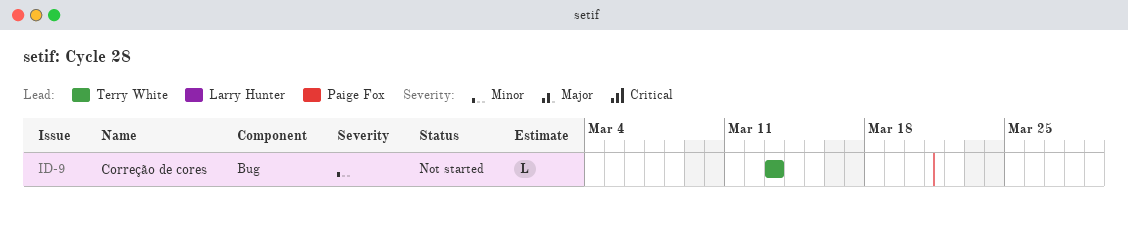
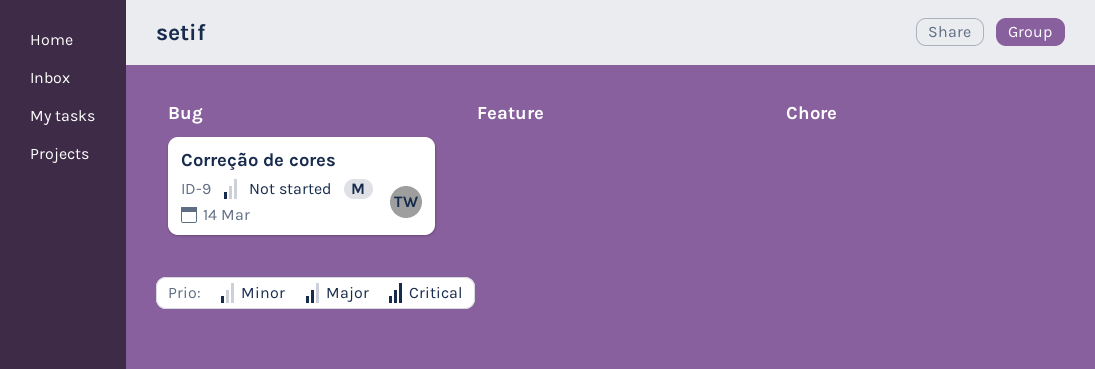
ID-9, estimate: L -> M
ID-9, due: Mar 13 -> Mar 14

